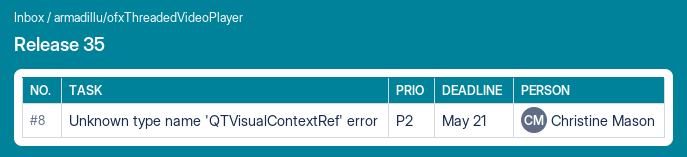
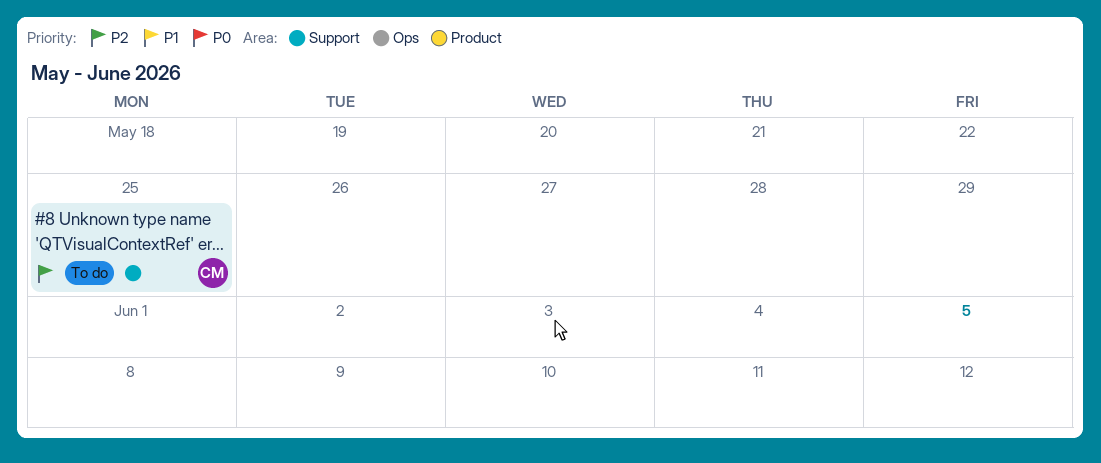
#8, due: May 21 -> May 25

